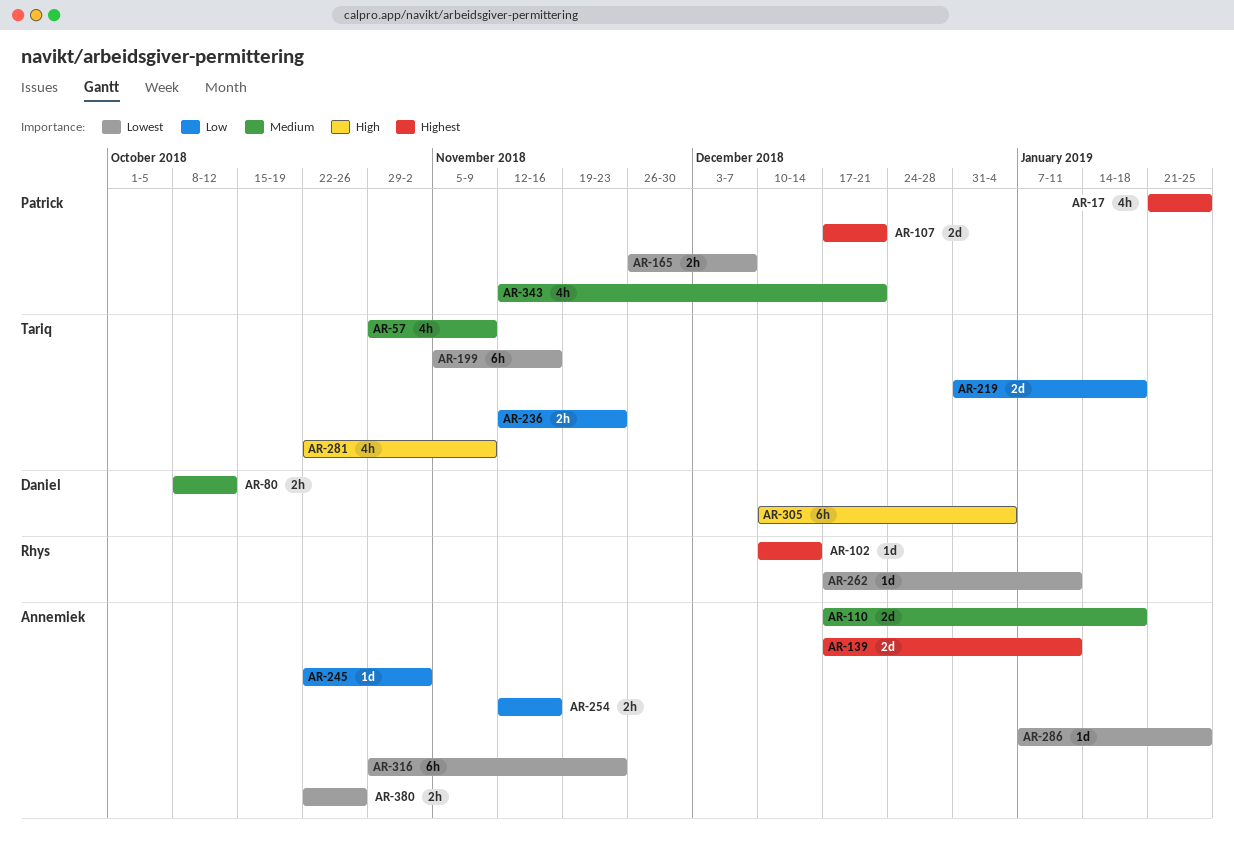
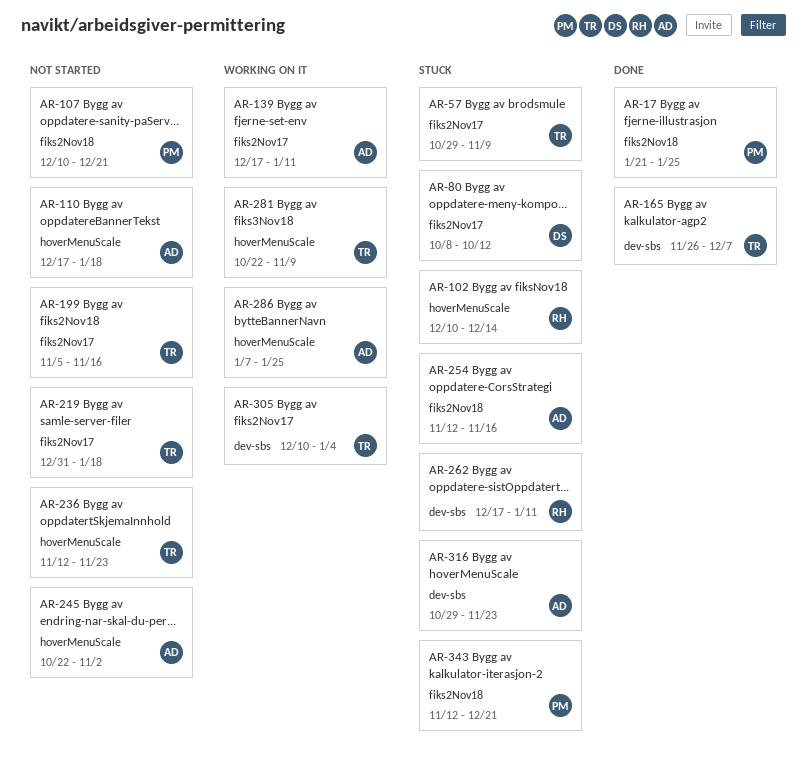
AR-107, start: Dec 17 -> Dec 10
AR-165, owner: Patrick -> Tariq
AR-305, owner: Daniel -> Tariq
AR-380: present -> none

